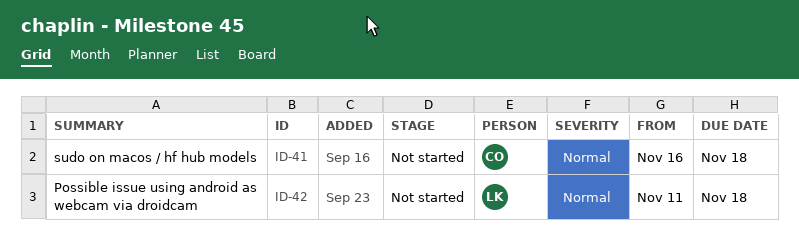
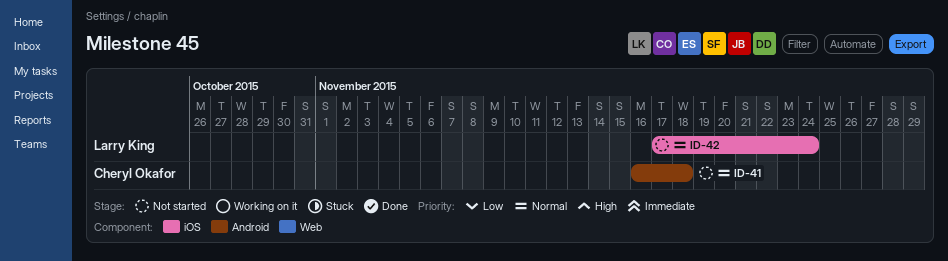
ID-42, start: Nov 11 -> Nov 17
ID-42, due: Nov 18 -> Nov 24

